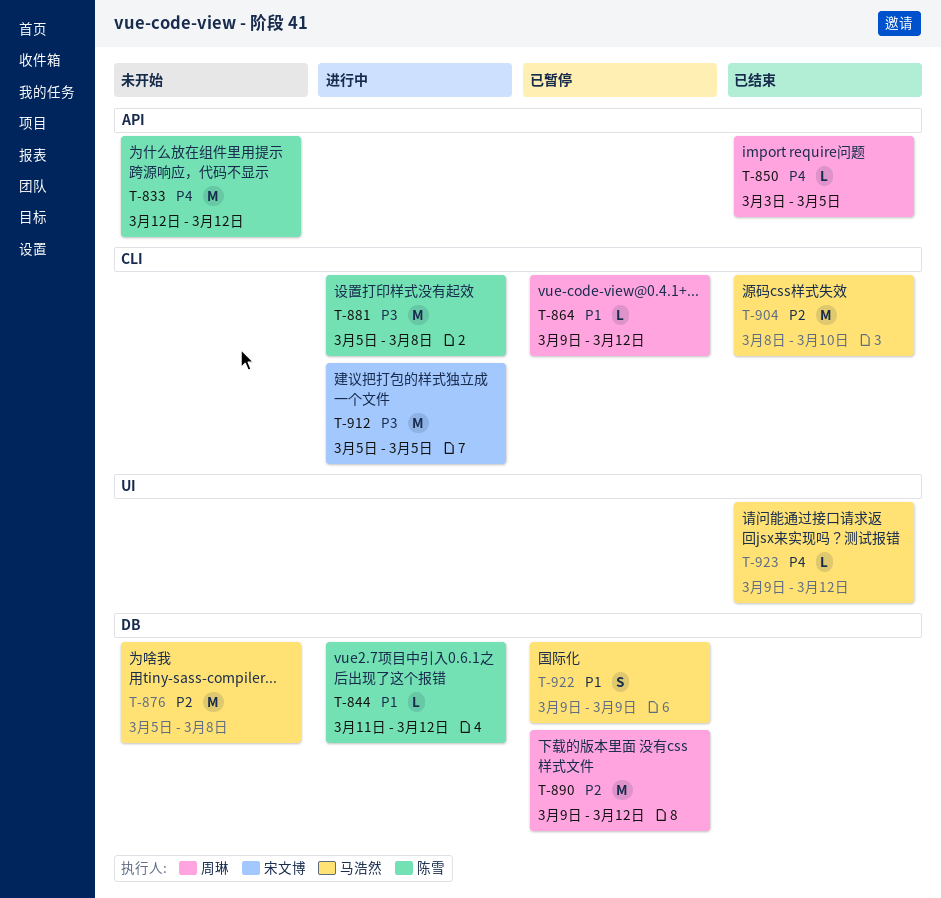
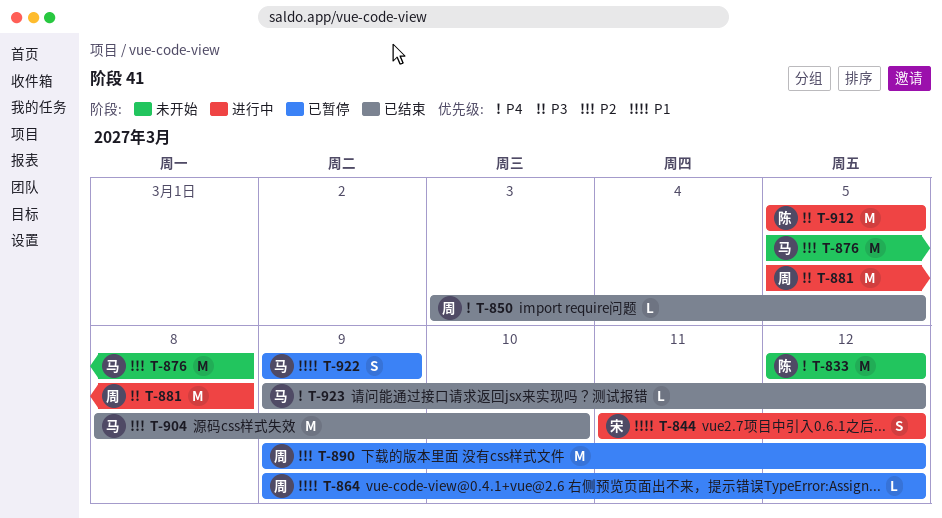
T-844, owner: 陈雪 -> 宋文博
T-844, estimate: L -> S
T-881, owner: 陈雪 -> 周琳
T-912, owner: 宋文博 -> 陈雪

